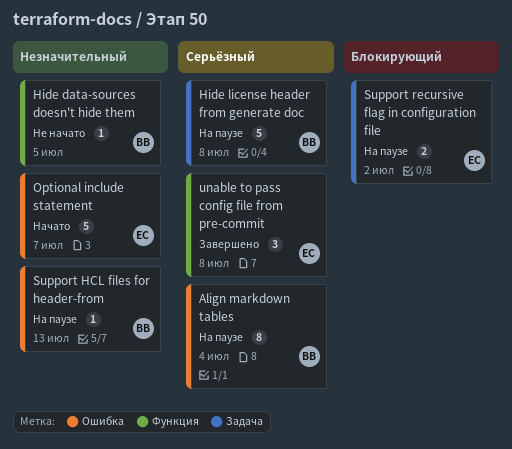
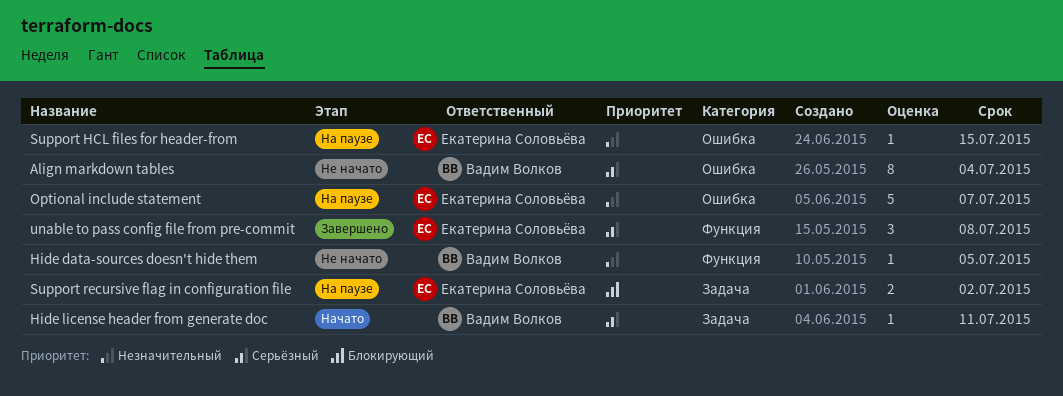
Align markdown tables, status: На паузе -> Не начато
Hide license header from generate doc, status: На паузе -> Начато
Hide license header from generate doc, estimate: 5 -> 1
Hide license header from generate doc, due: Jul 8 -> Jul 11
Optional include statement, status: Начато -> На паузе
Support HCL files for header-from, owner: Вадим Волков -> Екатерина Соловьёва
Support HCL files for header-from, due: Jul 13 -> Jul 15

